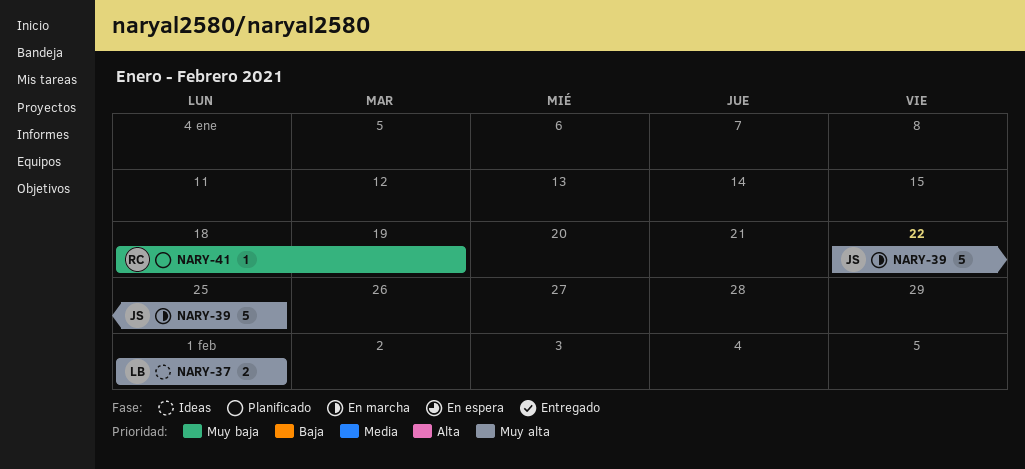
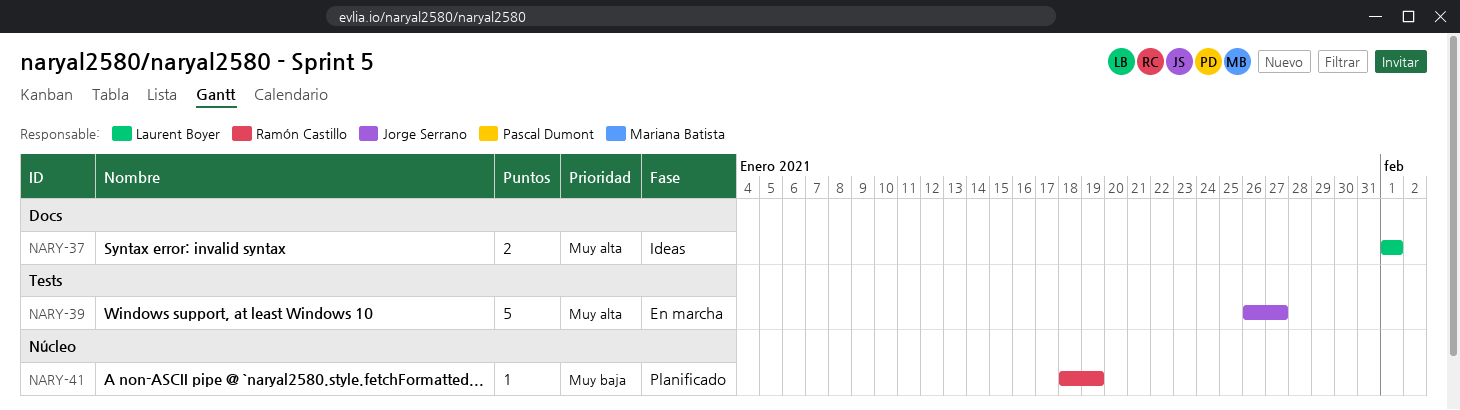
NARY-39, start: Jan 22 -> Jan 26
NARY-39, due: Jan 25 -> Jan 27

